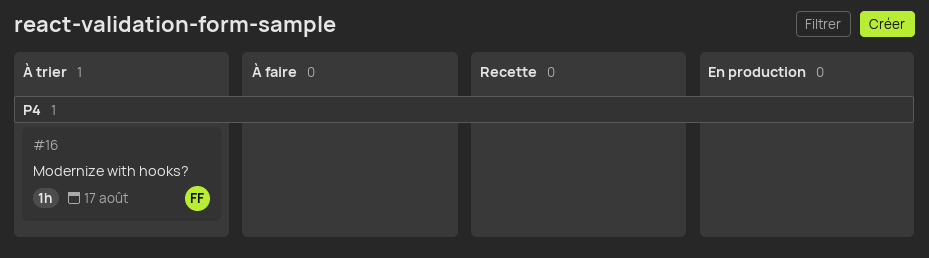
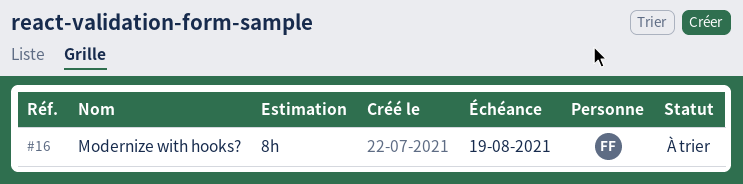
#16, estimate: 1h -> 8h
#16, due: Aug 17 -> Aug 19

